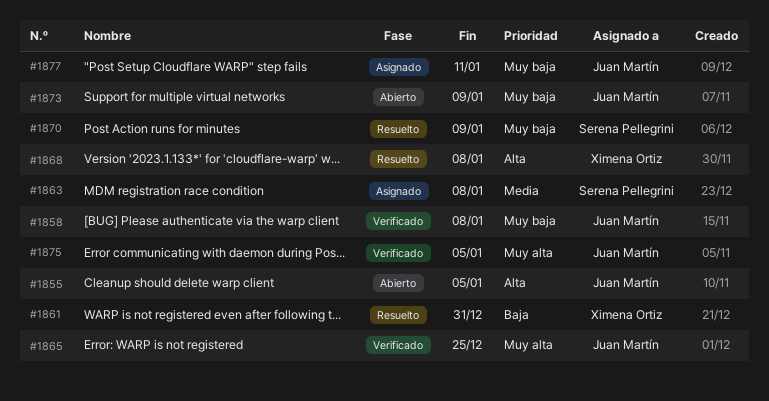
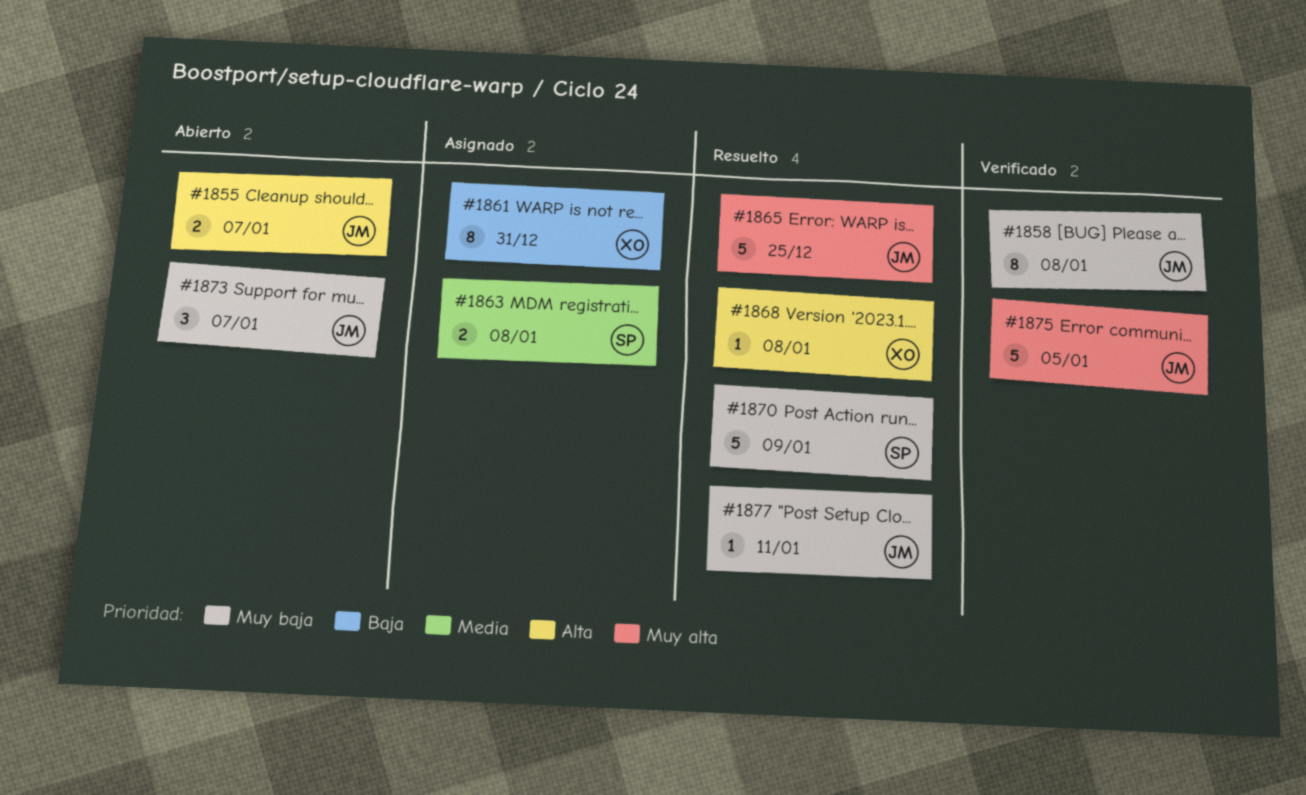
#1855, due: Jan 5 -> Jan 7
#1861, status: Resuelto -> Asignado
#1865, status: Verificado -> Resuelto
#1873, due: Jan 9 -> Jan 7
#1877, status: Asignado -> Resuelto

